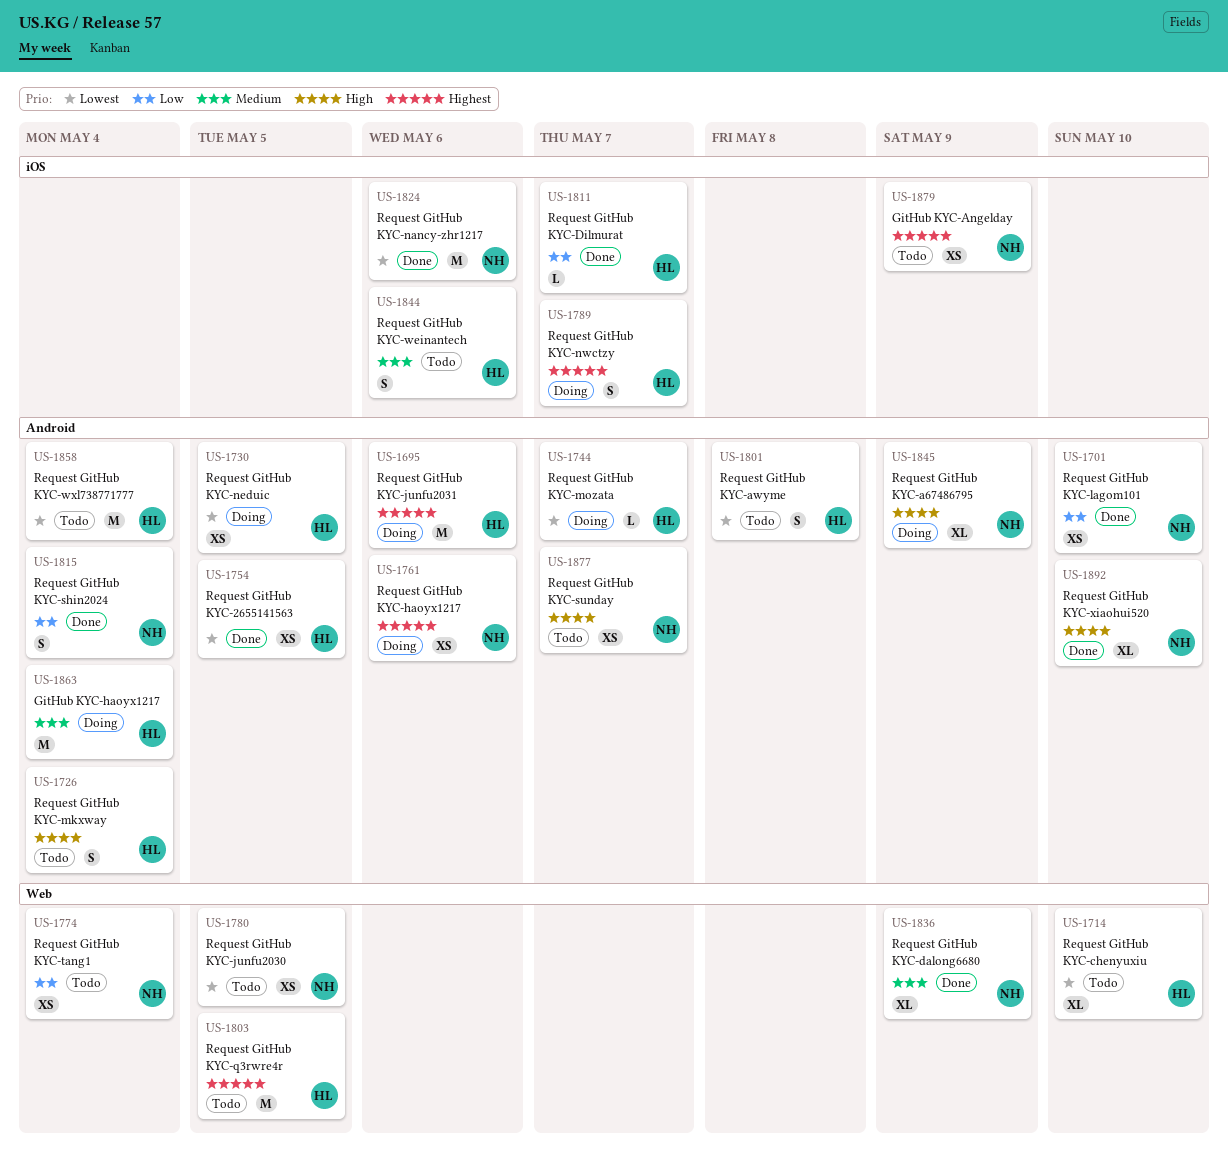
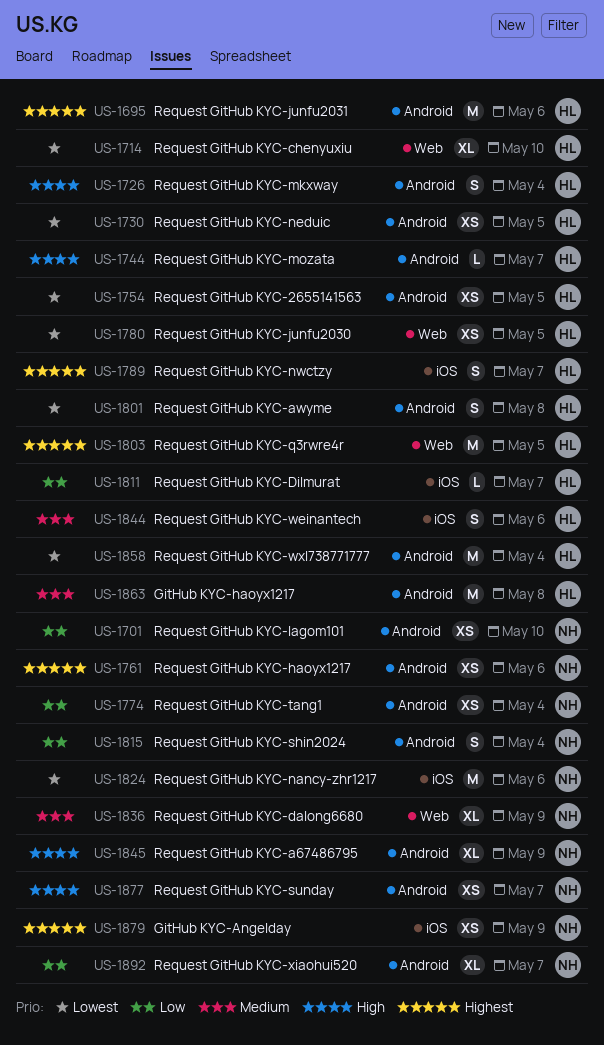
US-1744, priority: Lowest -> High
US-1774, label: Web -> Android
US-1780, owner: NH -> HL
US-1863, due: May 4 -> May 8
US-1892, priority: High -> Low
US-1892, due: May 10 -> May 7

